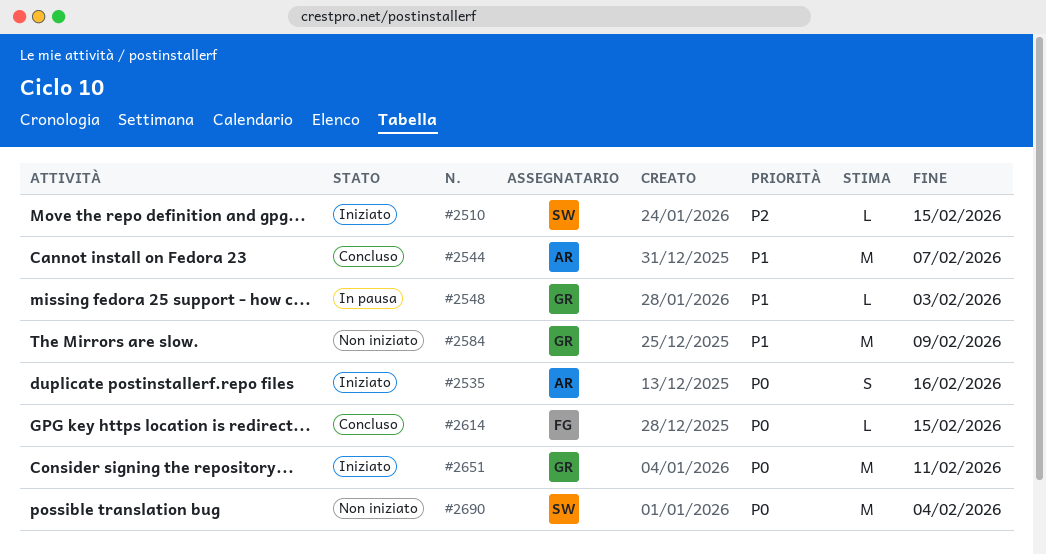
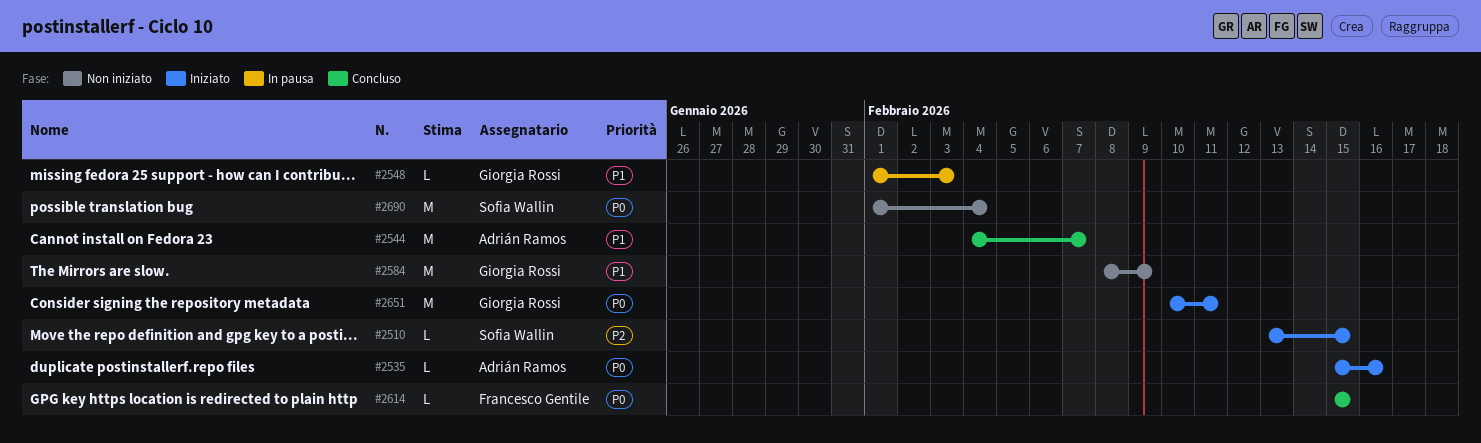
#2535, estimate: S -> L

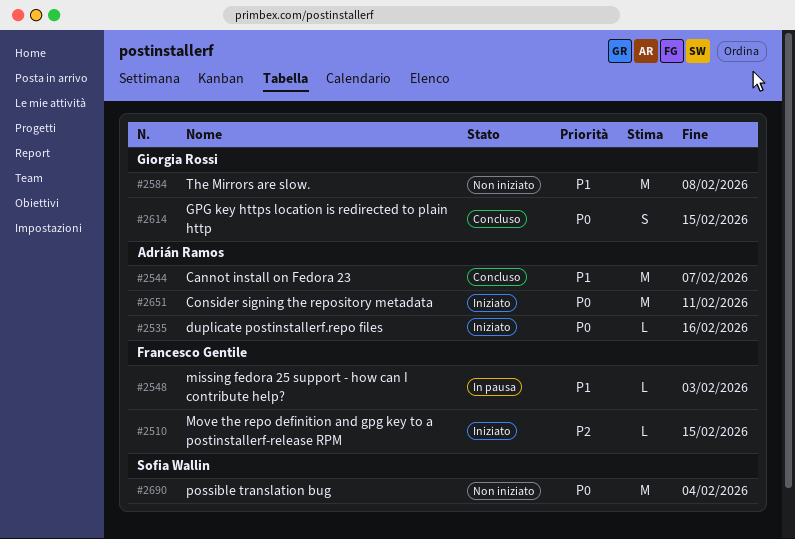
#2510, owner: Sofia Wallin -> Francesco Gentile
#2548, owner: Giorgia Rossi -> Francesco Gentile
#2584, due: Feb 9 -> Feb 8
#2614, owner: Francesco Gentile -> Giorgia Rossi
#2614, estimate: L -> S
#2651, owner: Giorgia Rossi -> Adrián Ramos

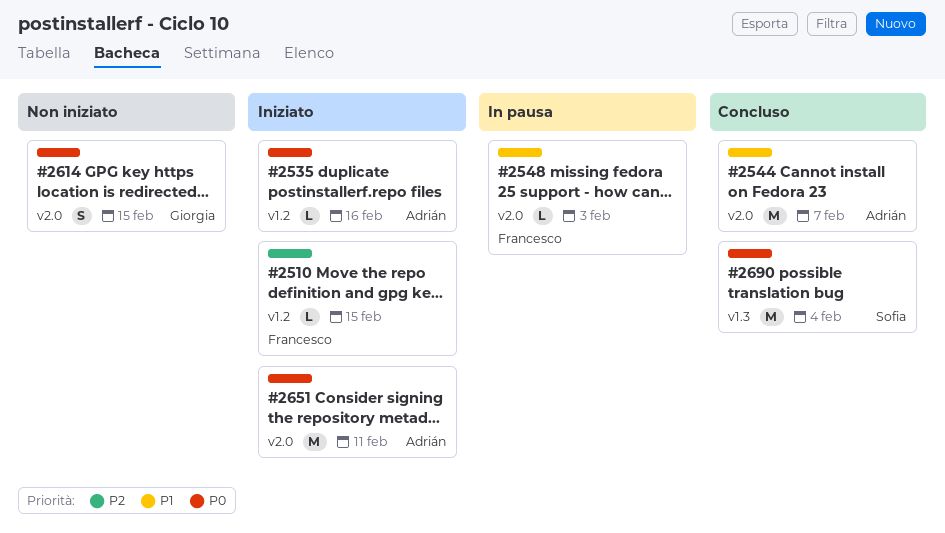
#2584: present -> none
#2614, status: Concluso -> Non iniziato
#2690, status: Non iniziato -> Concluso

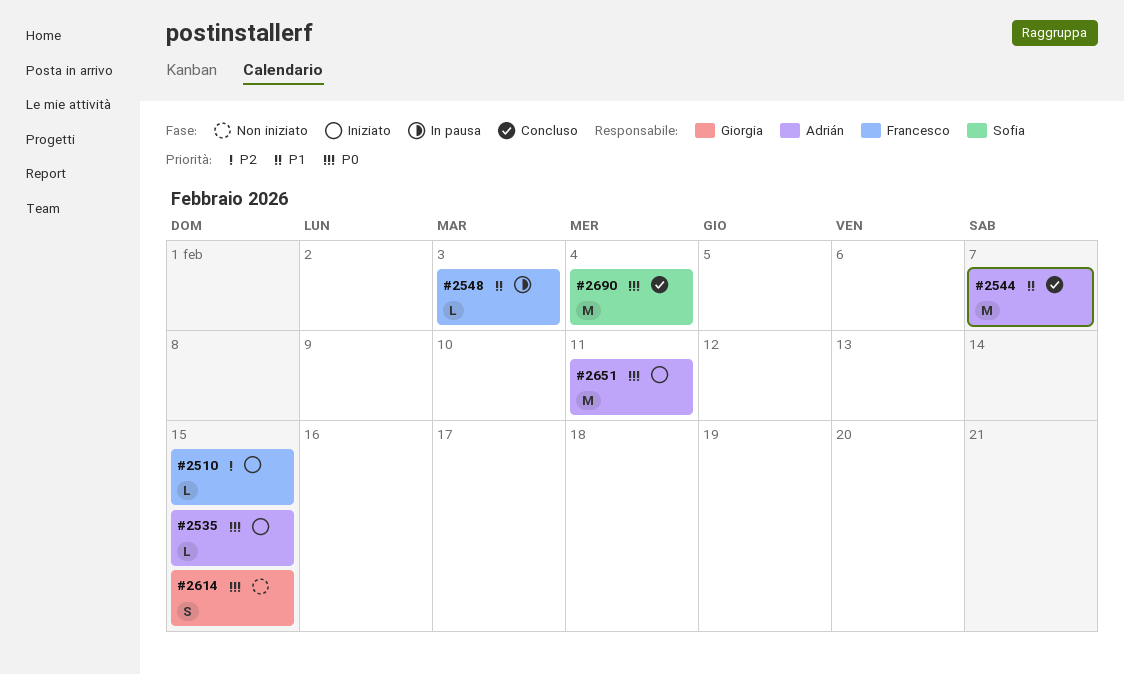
#2535, due: Feb 16 -> Feb 15

